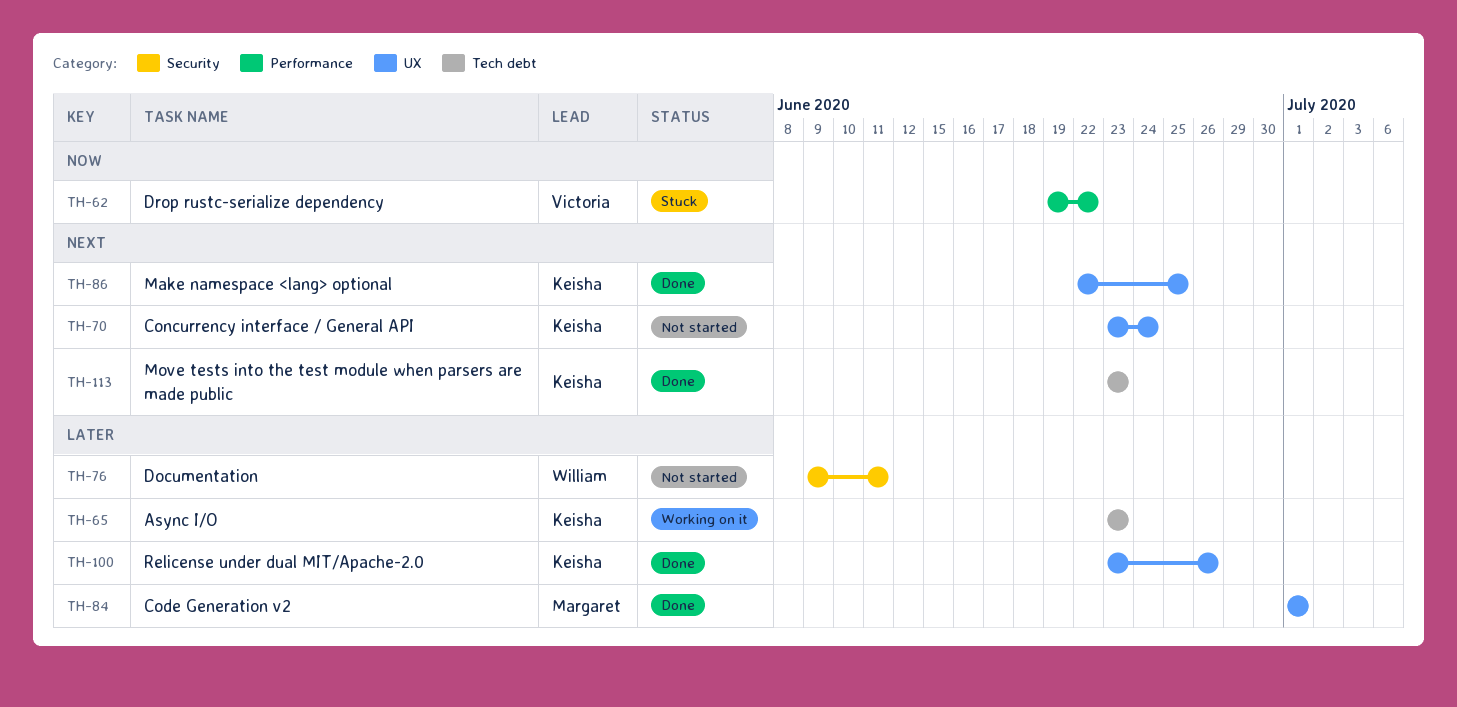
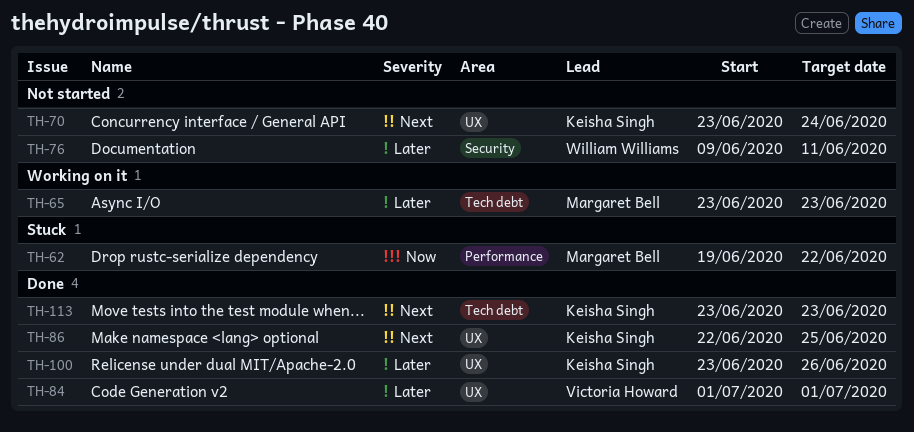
TH-62, owner: Victoria Howard -> Margaret Bell
TH-65, owner: Keisha Singh -> Margaret Bell
TH-84, owner: Margaret Bell -> Victoria Howard

